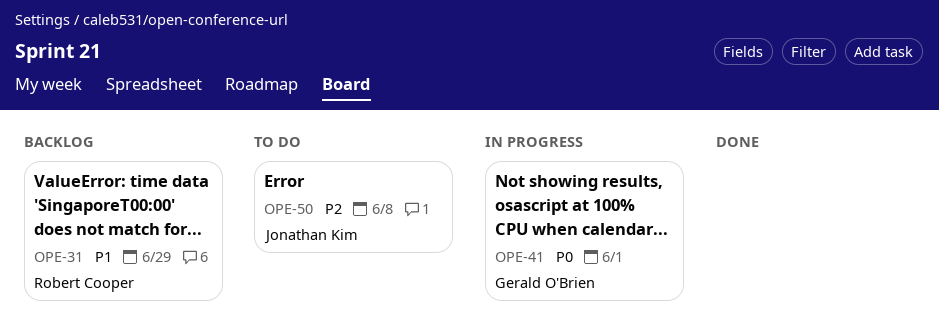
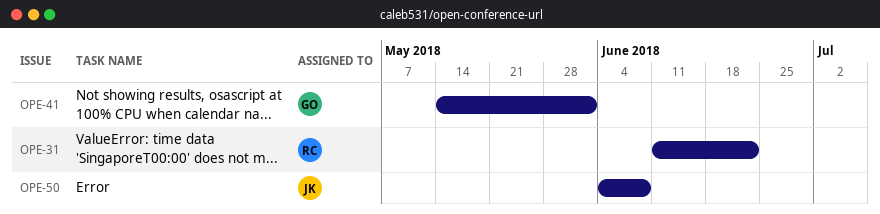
OPE-31, due: Jun 29 -> Jun 22

